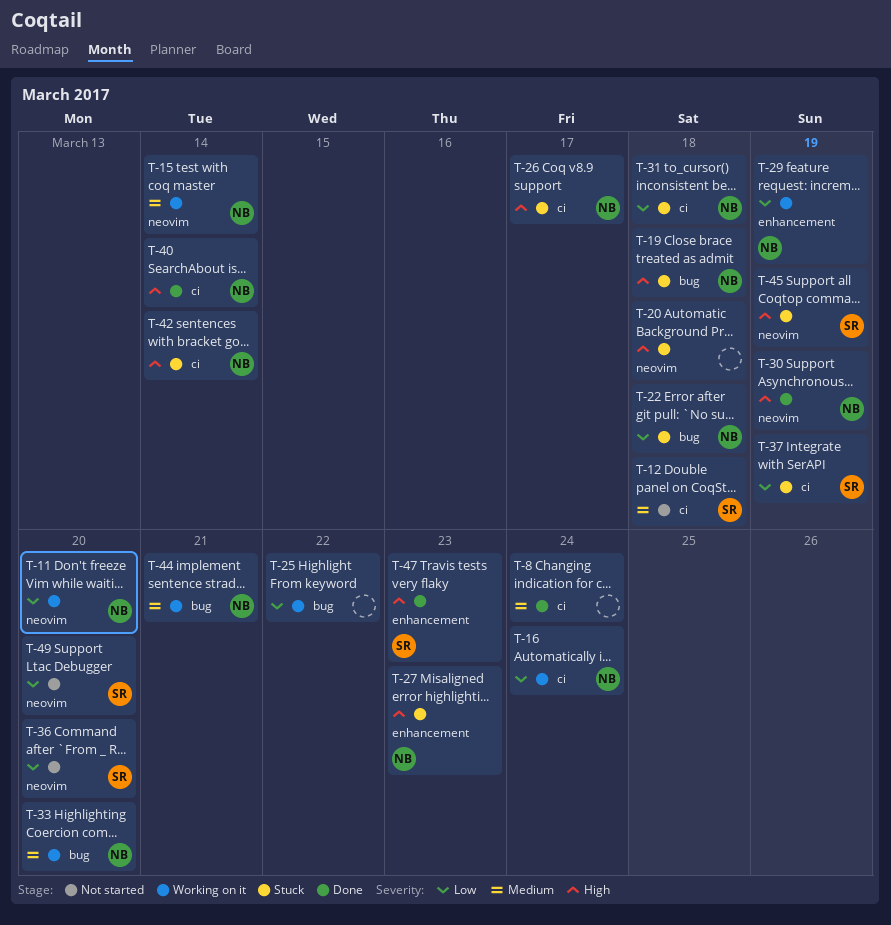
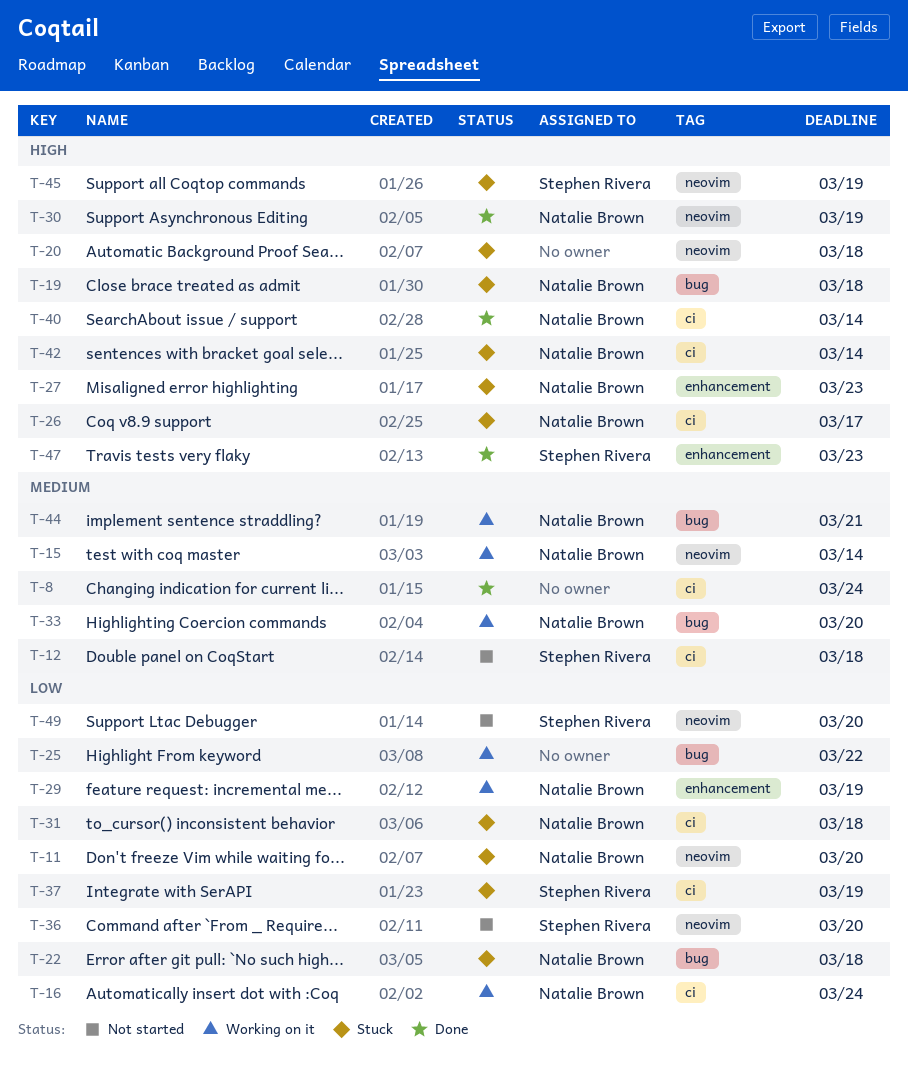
T-11, status: Working on it -> Stuck

